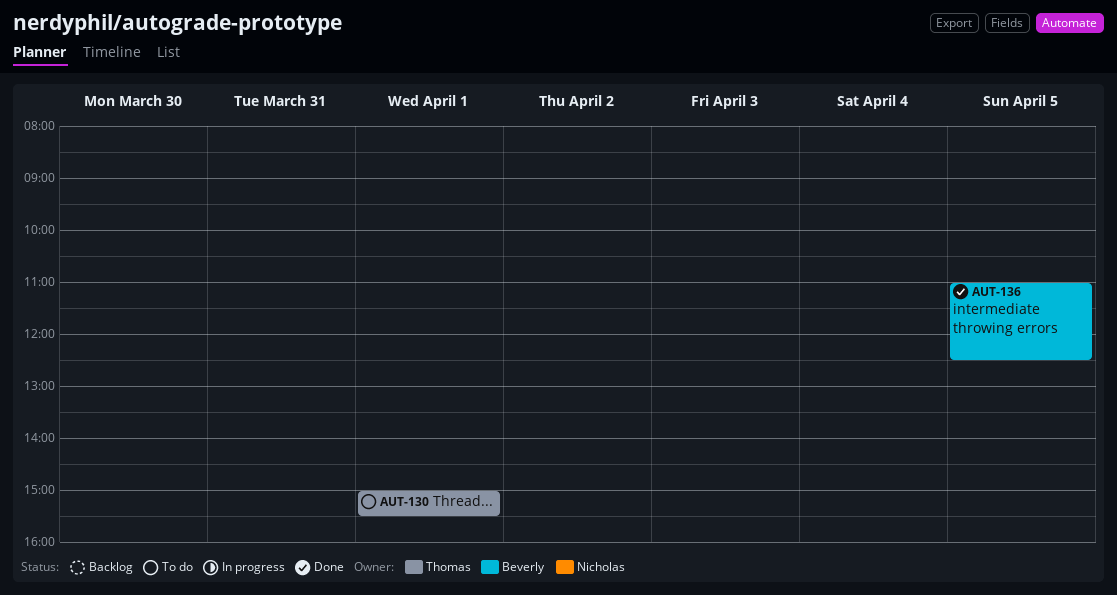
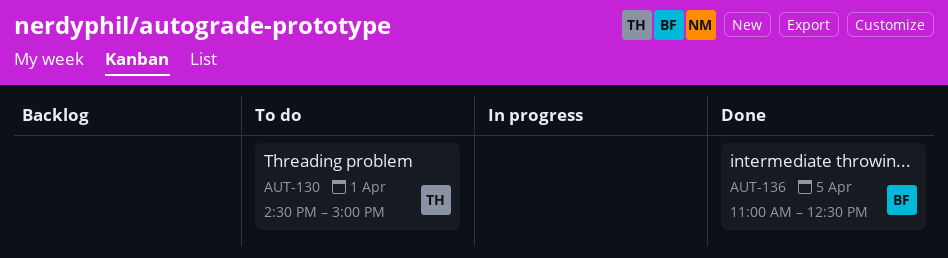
AUT-130, begins: 15:00 -> 14:30
AUT-130, ends: 15:30 -> 15:00

